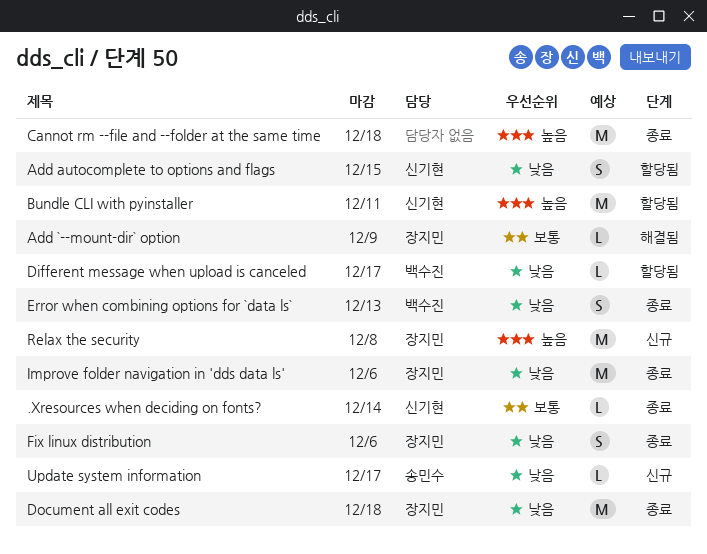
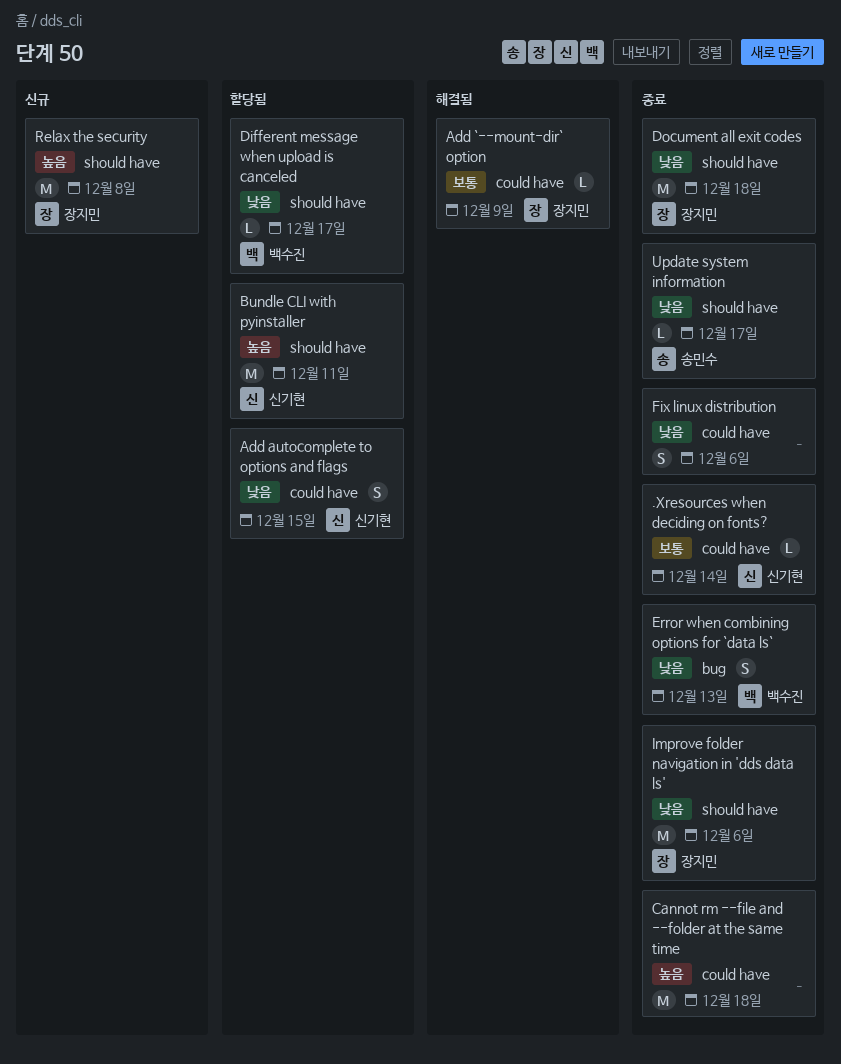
Fix linux distribution, owner: 장지민 -> none
Update system information, status: 신규 -> 종료

